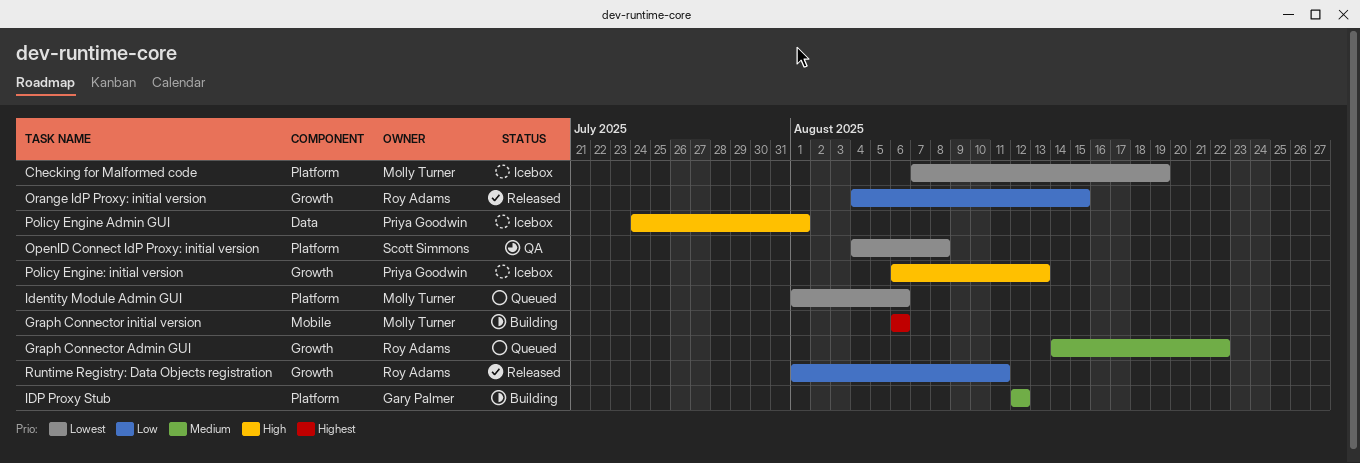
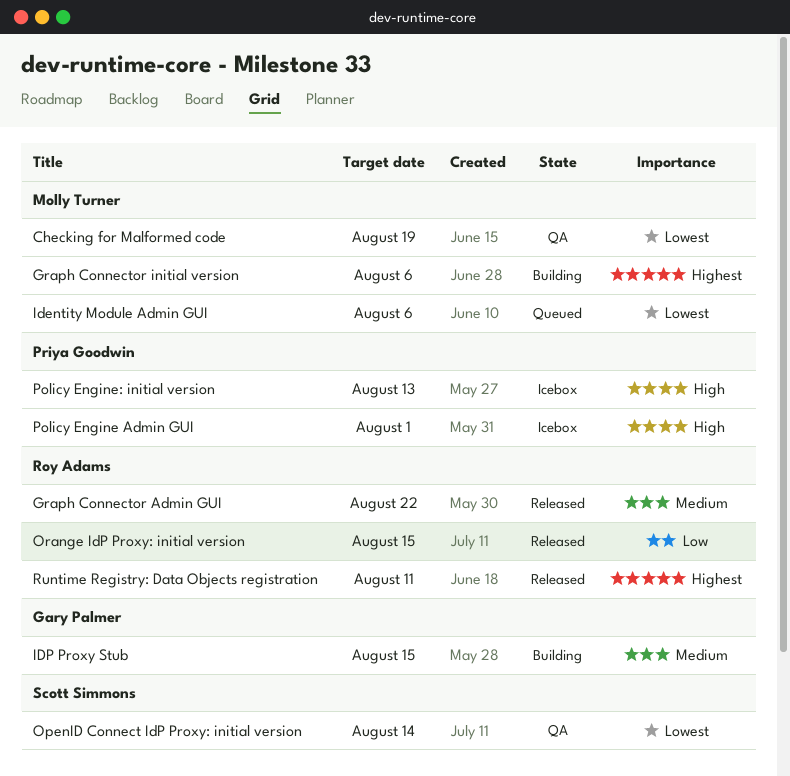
Checking for Malformed code, status: Icebox -> QA
Graph Connector Admin GUI, status: Queued -> Released
IDP Proxy Stub, due: Aug 12 -> Aug 15
OpenID Connect IdP Proxy: initial version, due: Aug 8 -> Aug 14
Runtime Registry: Data Objects registration, priority: Low -> Highest

